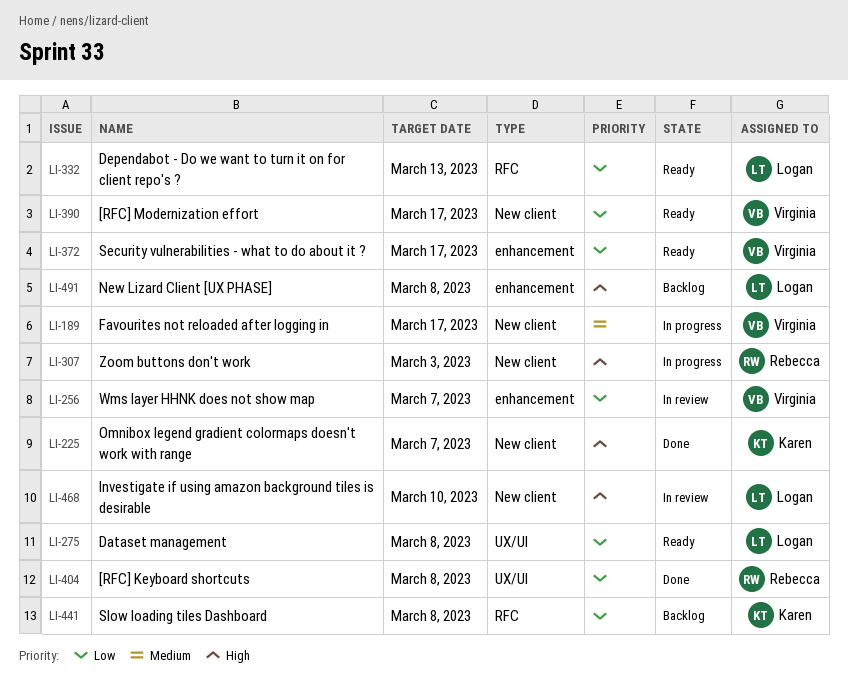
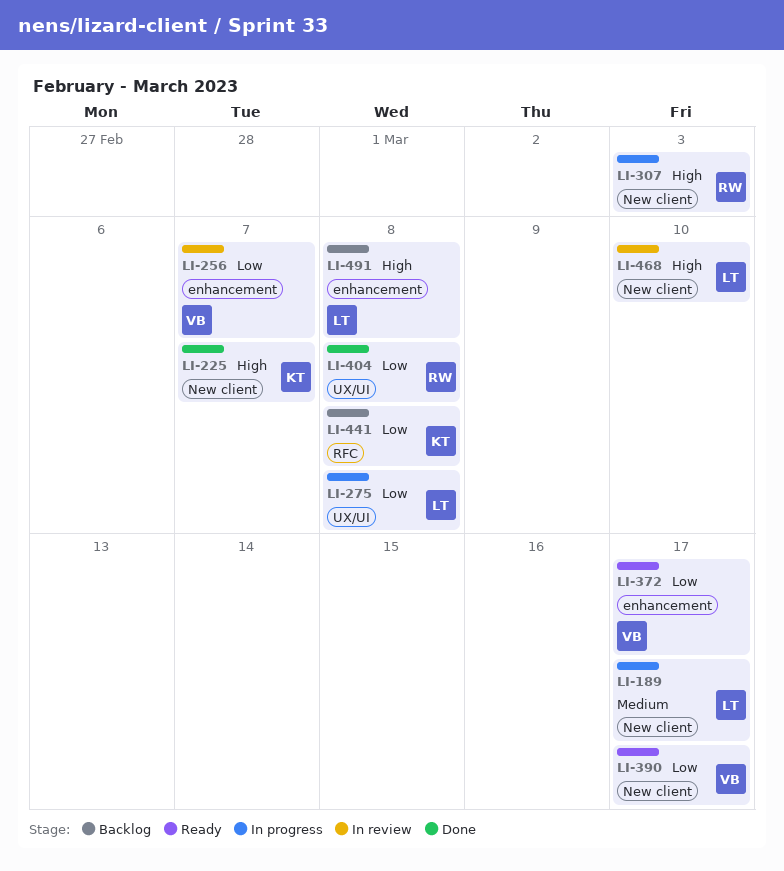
LI-189, owner: Virginia -> Logan
LI-275, status: Ready -> In progress
LI-332: present -> none

